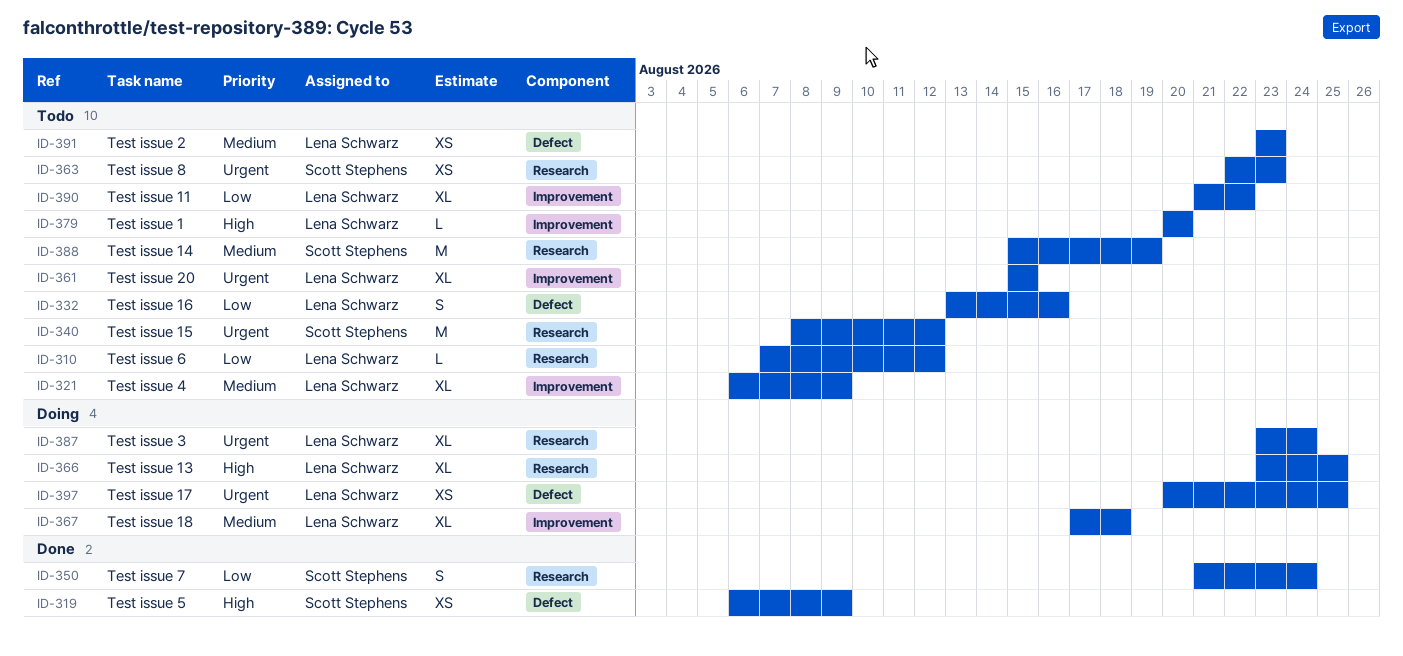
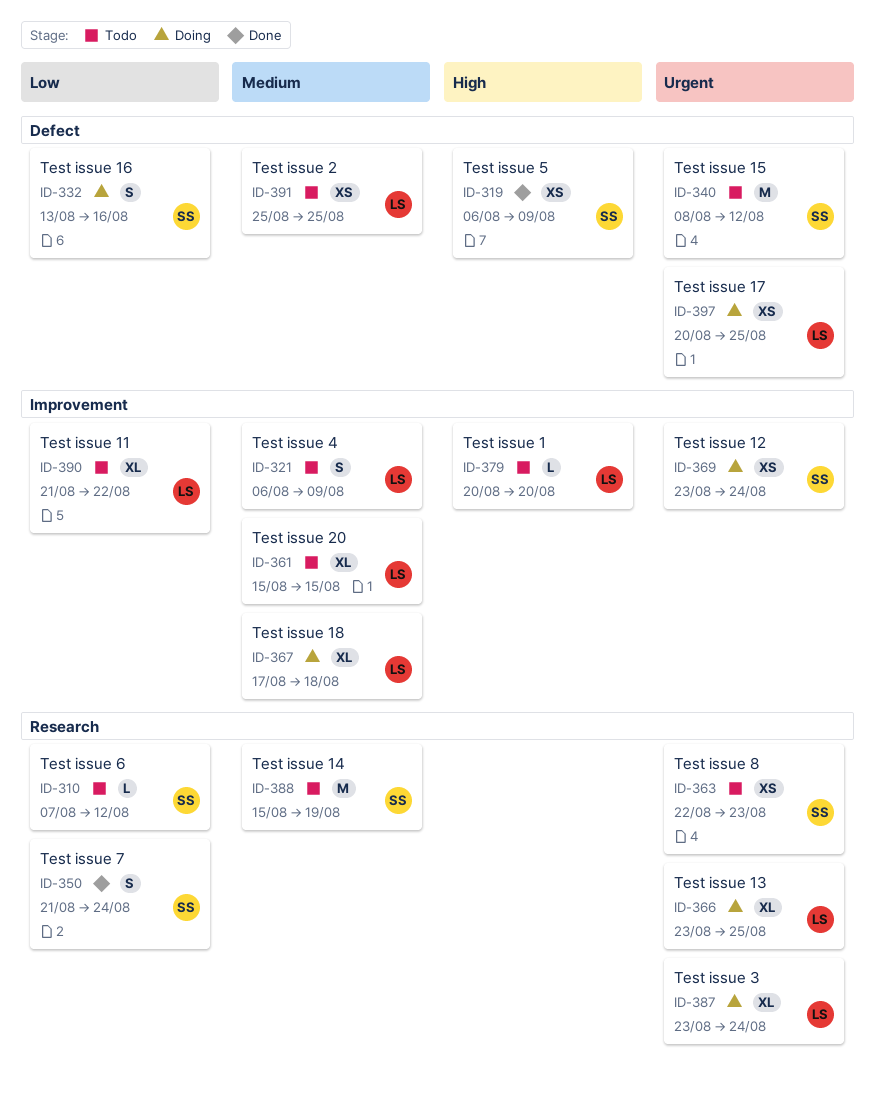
ID-310, owner: Lena Schwarz -> Scott Stephens
ID-321, estimate: XL -> S
ID-332, status: Todo -> Doing
ID-332, owner: Lena Schwarz -> Scott Stephens
ID-340, label: Research -> Defect
ID-361, priority: Urgent -> Medium
ID-366, priority: High -> Urgent
ID-369: none -> present
ID-391, start: Aug 23 -> Aug 25
ID-391, due: Aug 23 -> Aug 25

